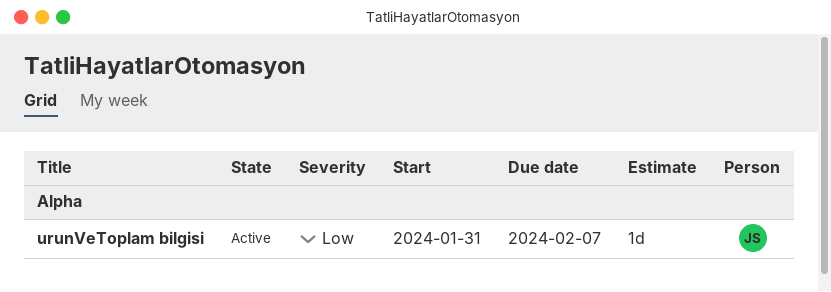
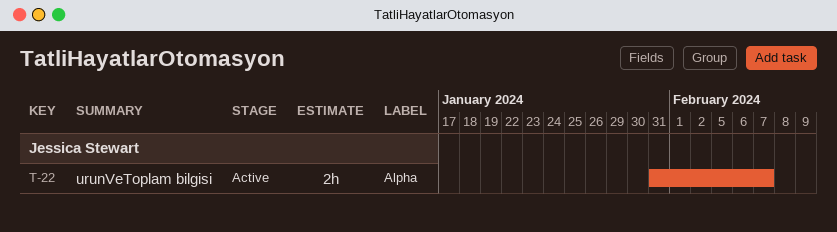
urunVeToplam bilgisi, estimate: 1d -> 2h

